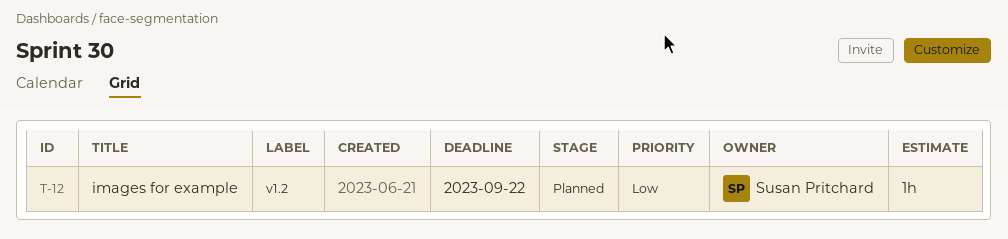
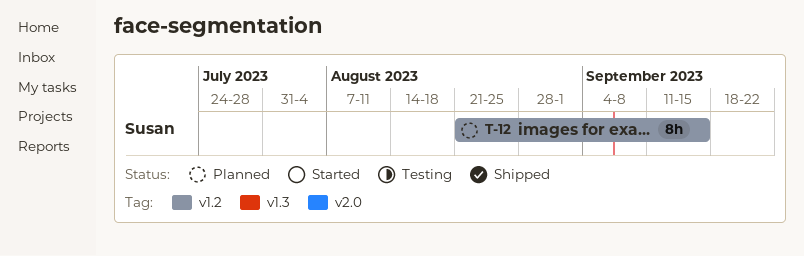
T-12, estimate: 1h -> 8h
T-12, due: Sep 22 -> Sep 15

